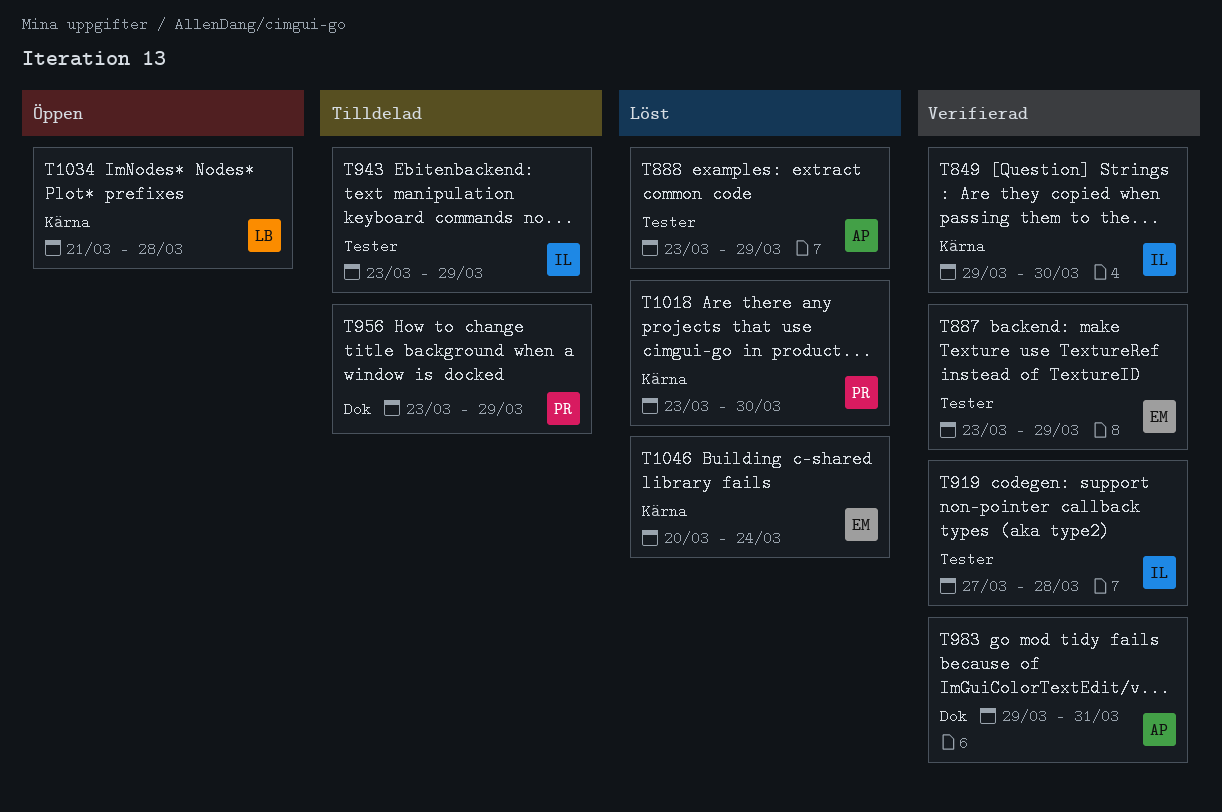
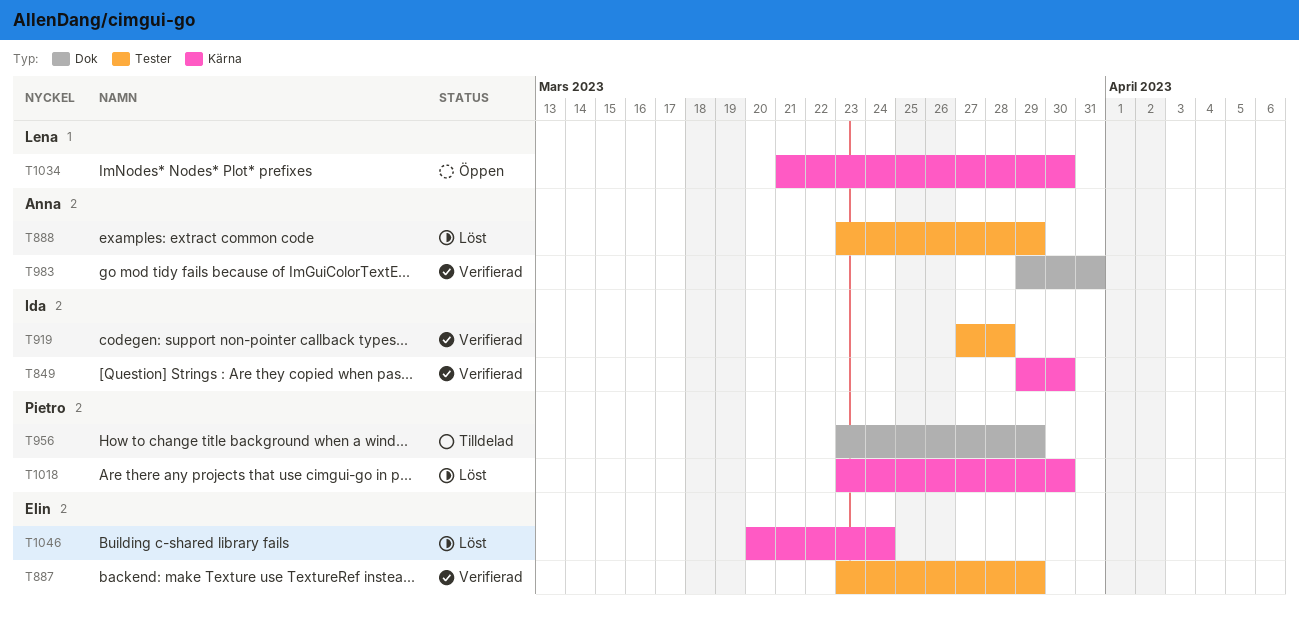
T943: present -> none
T1034, due: Mar 28 -> Mar 30

